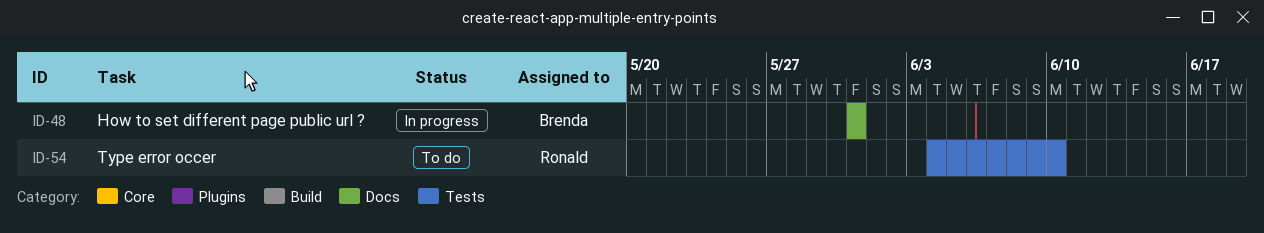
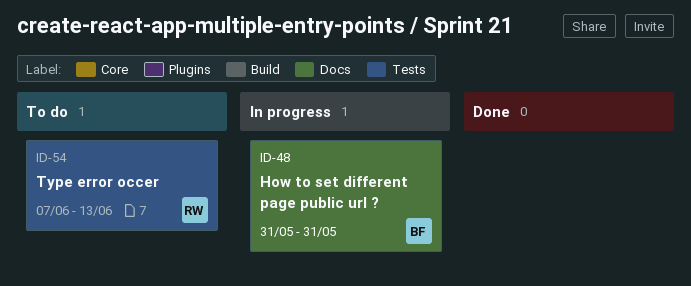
ID-54, start: Jun 4 -> Jun 7
ID-54, due: Jun 10 -> Jun 13

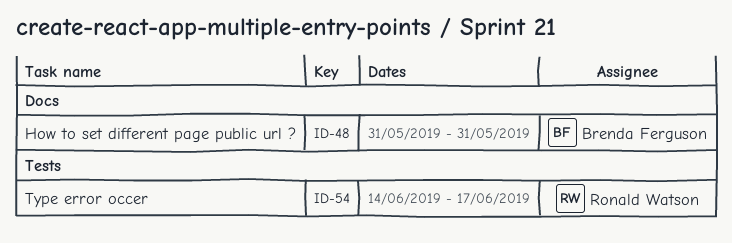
ID-54, start: Jun 7 -> Jun 14
ID-54, due: Jun 13 -> Jun 17

